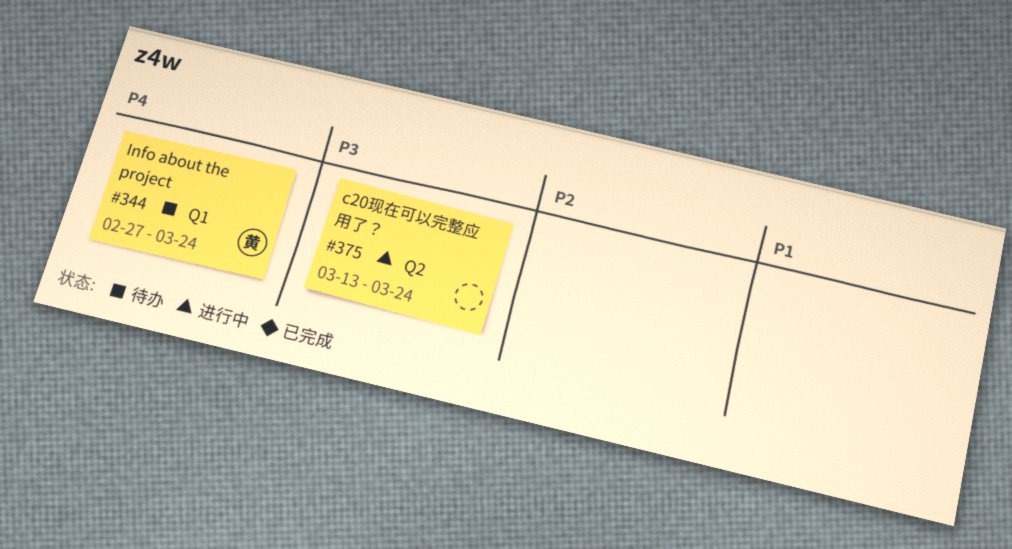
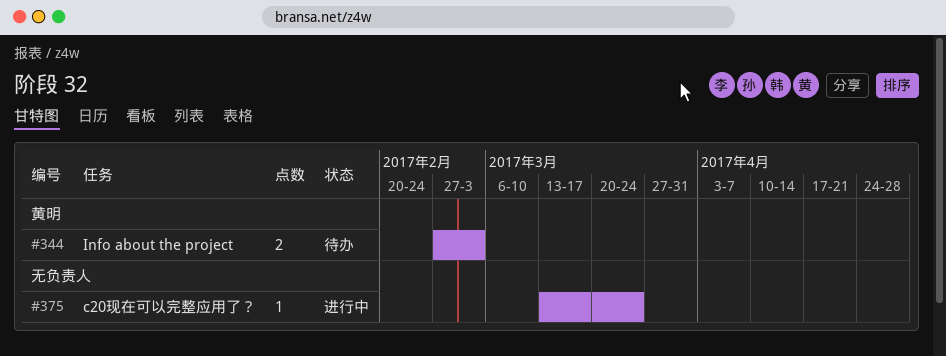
#344, due: Mar 24 -> Mar 3

